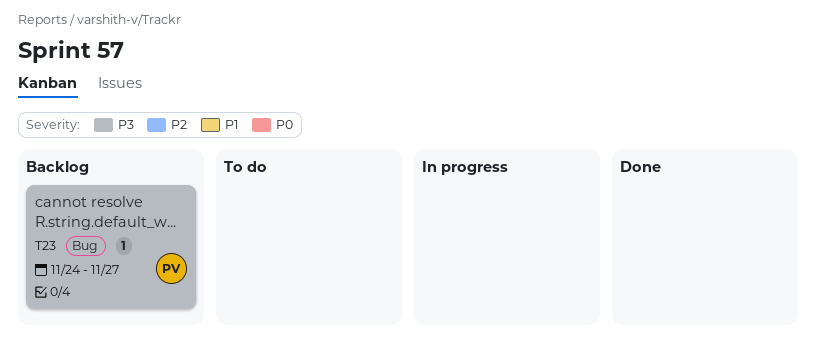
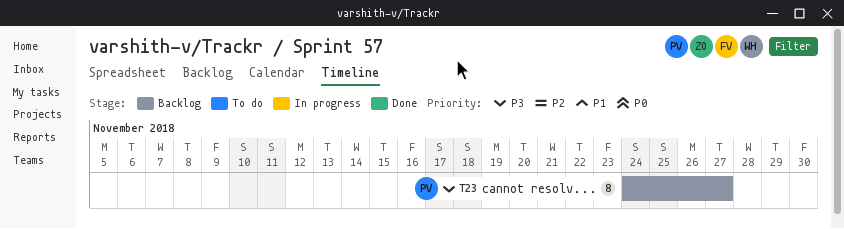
T23, estimate: 1 -> 8

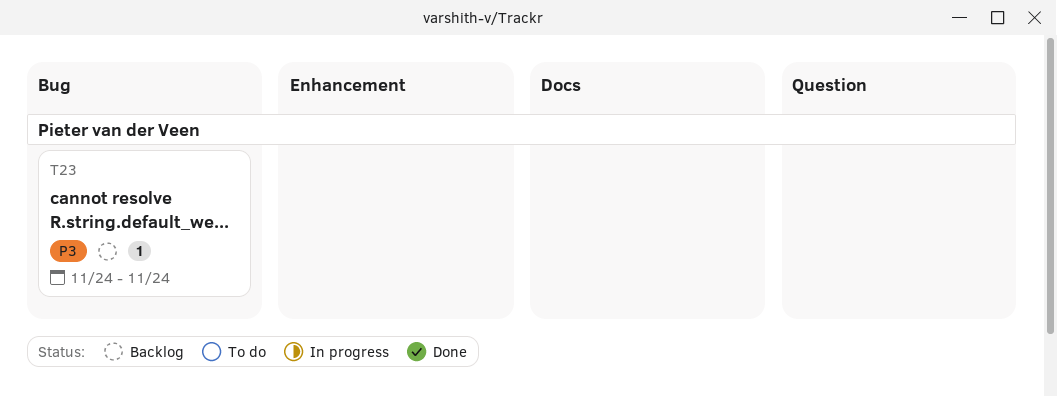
T23, estimate: 8 -> 1
T23, due: Nov 27 -> Nov 24

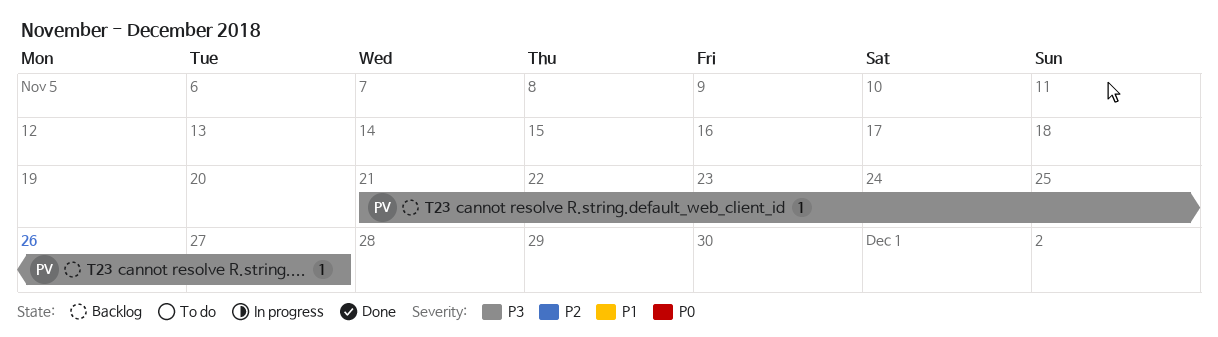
T23, start: Nov 24 -> Nov 21
T23, due: Nov 24 -> Nov 27

